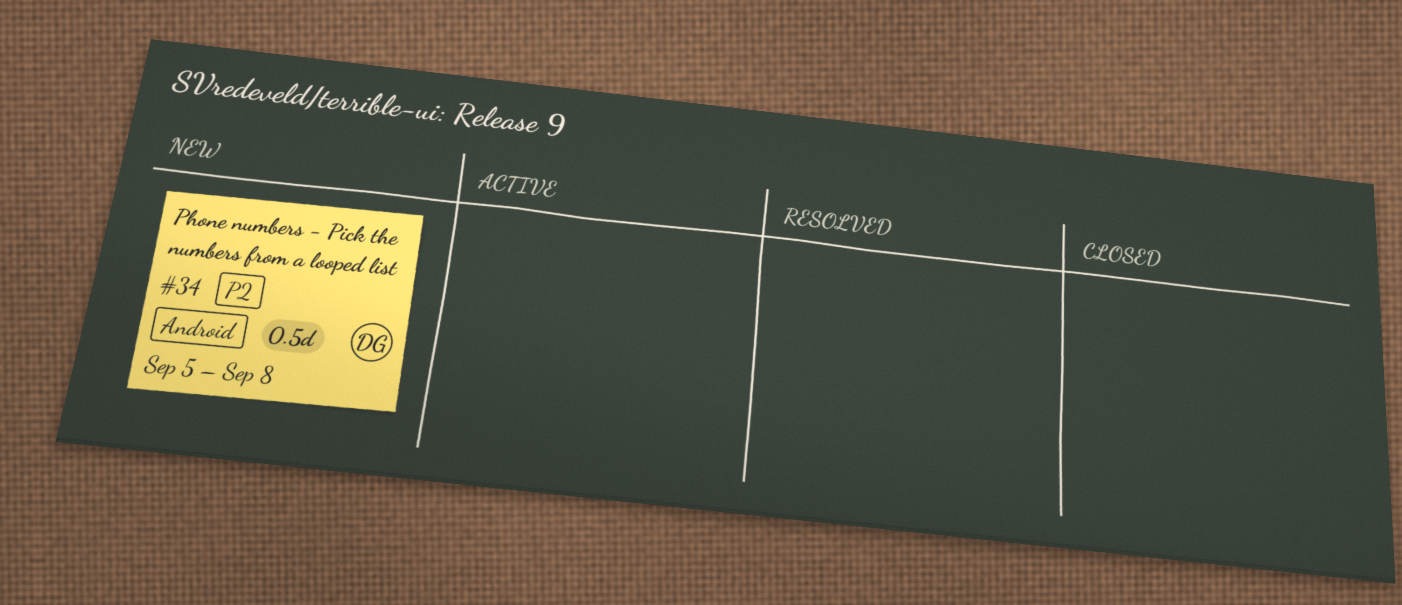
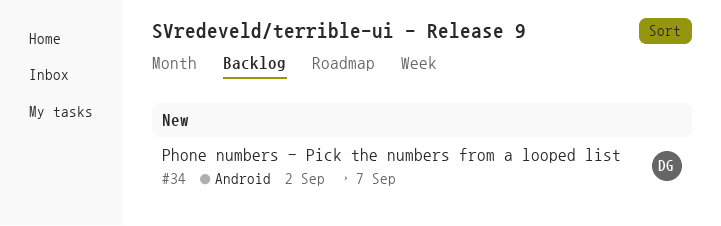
#34, start: Sep 5 -> Sep 2
#34, due: Sep 8 -> Sep 7

